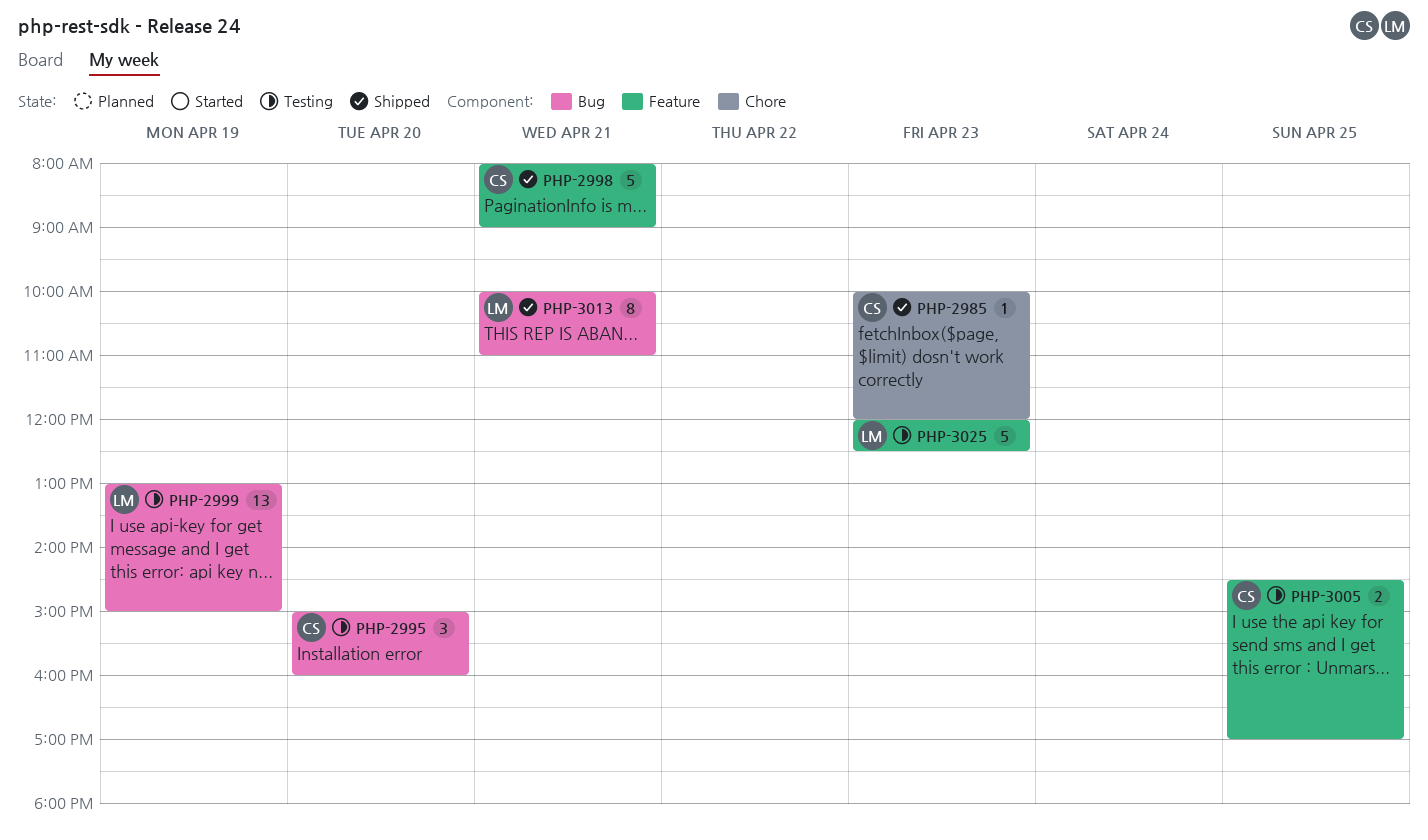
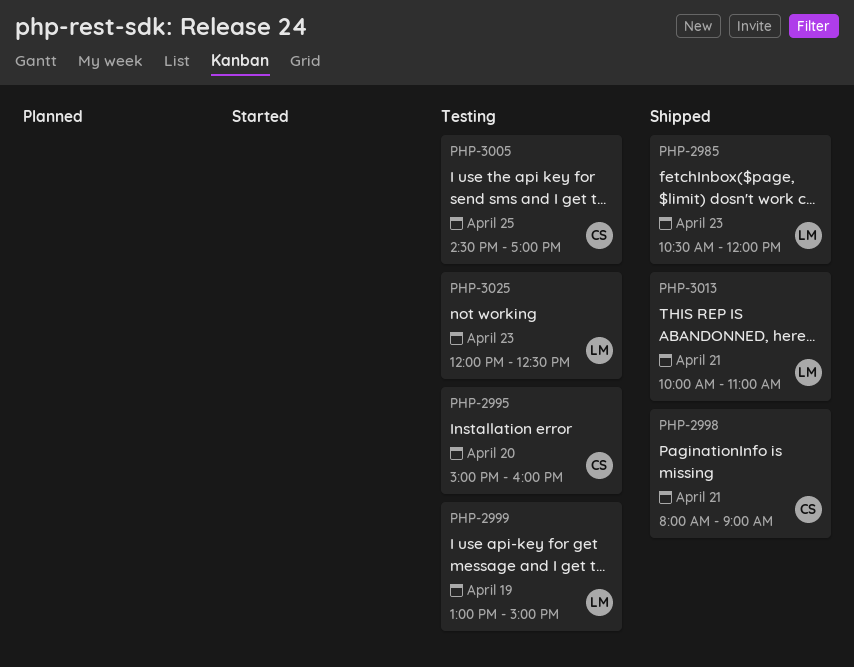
PHP-2985, owner: CS -> LM
PHP-2985, begins: 10:00 -> 10:30

